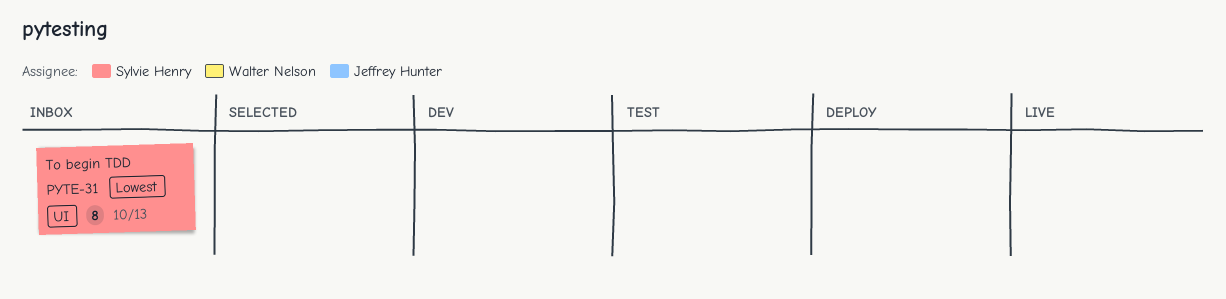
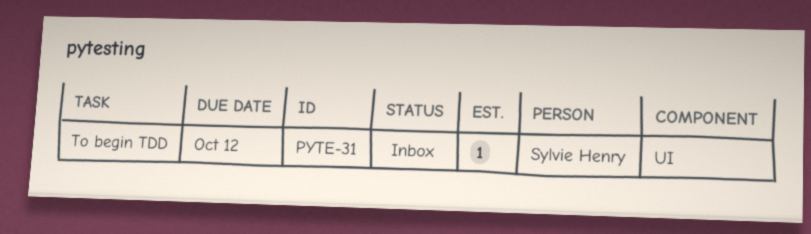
PYTE-31, estimate: 8 -> 1
PYTE-31, due: Oct 13 -> Oct 12

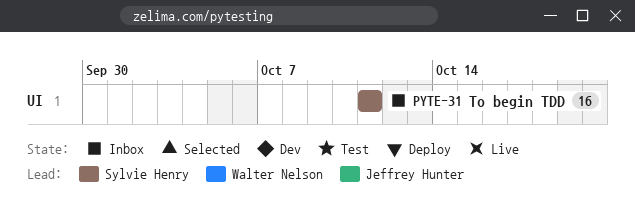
PYTE-31, estimate: 1 -> 16
PYTE-31, due: Oct 12 -> Oct 11

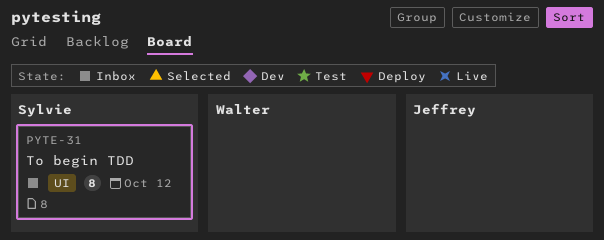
PYTE-31, estimate: 16 -> 8
PYTE-31, due: Oct 11 -> Oct 12

